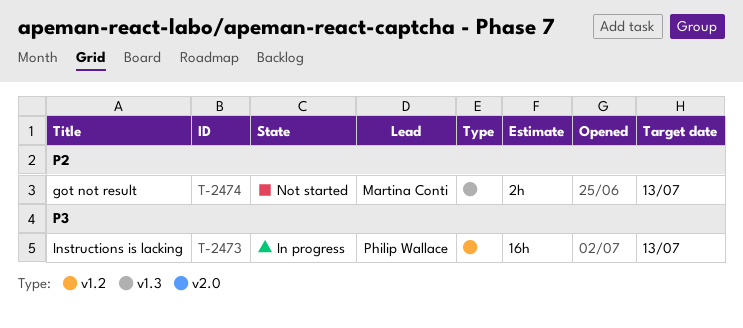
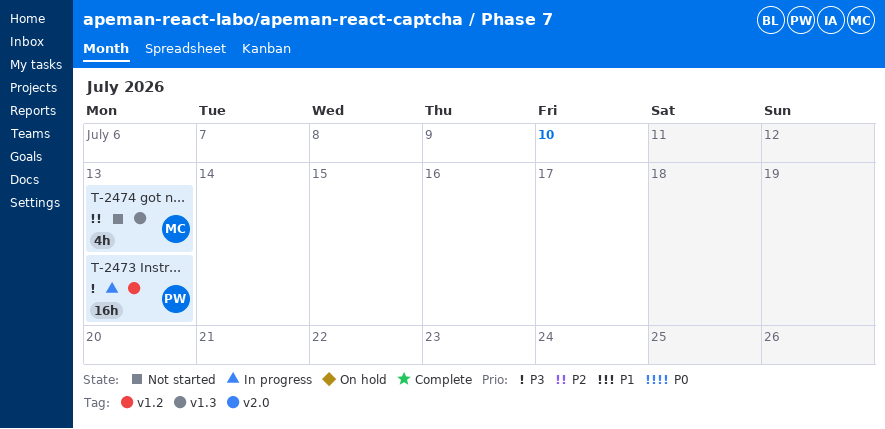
T-2474, estimate: 2h -> 4h

